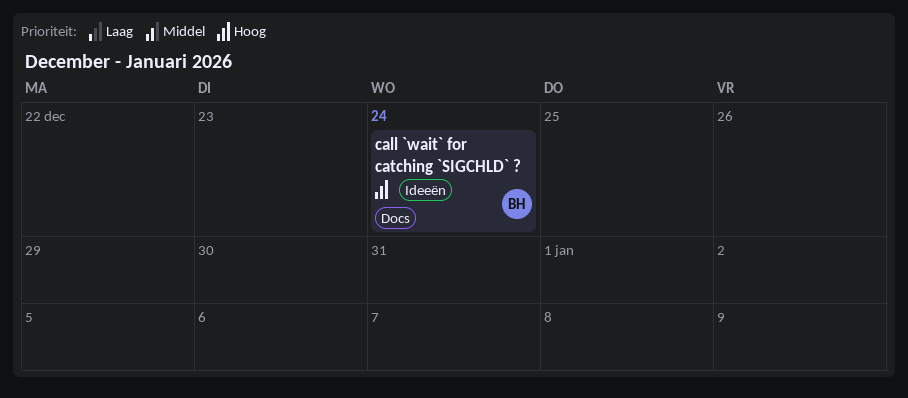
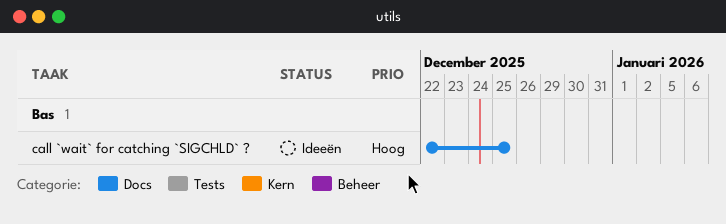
call `wait` for catching `SIGCHLD` ?, due: Dec 24 -> Dec 25

